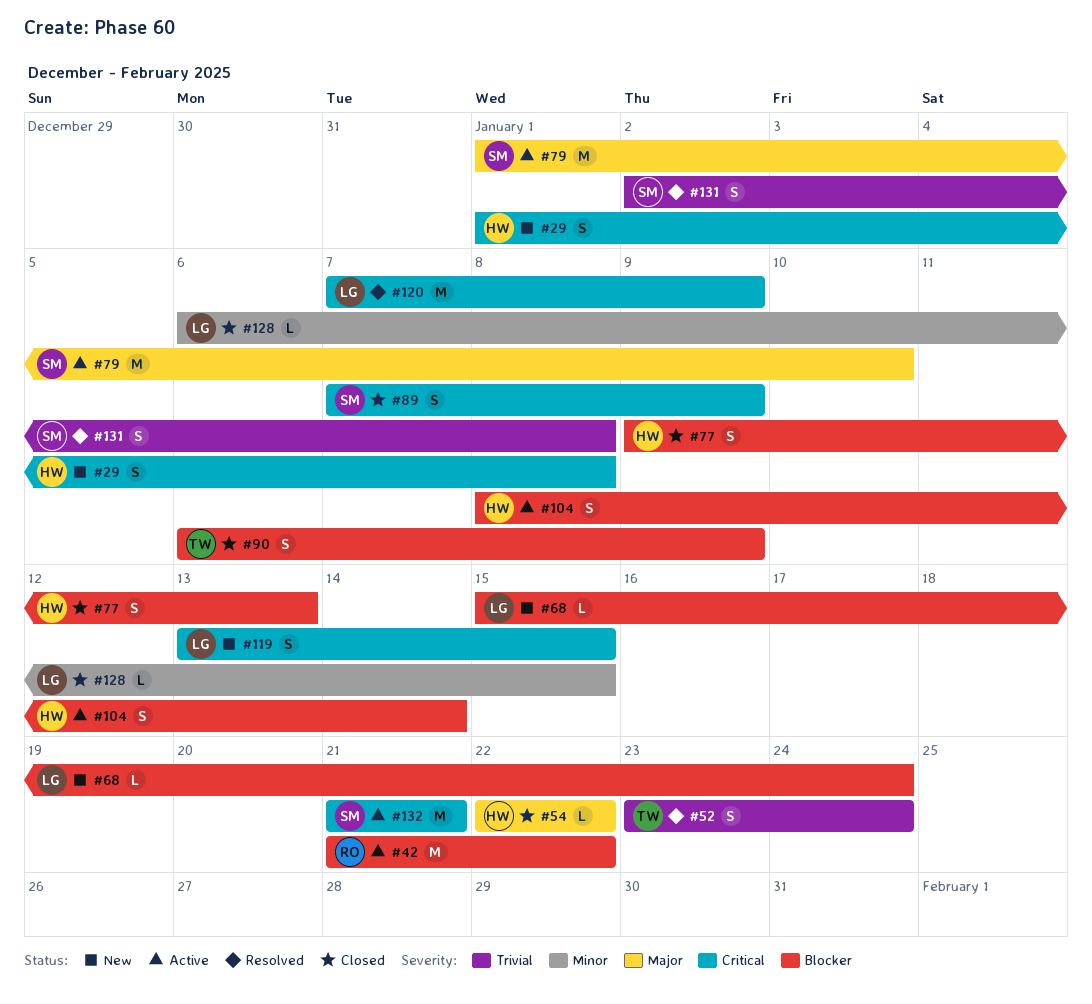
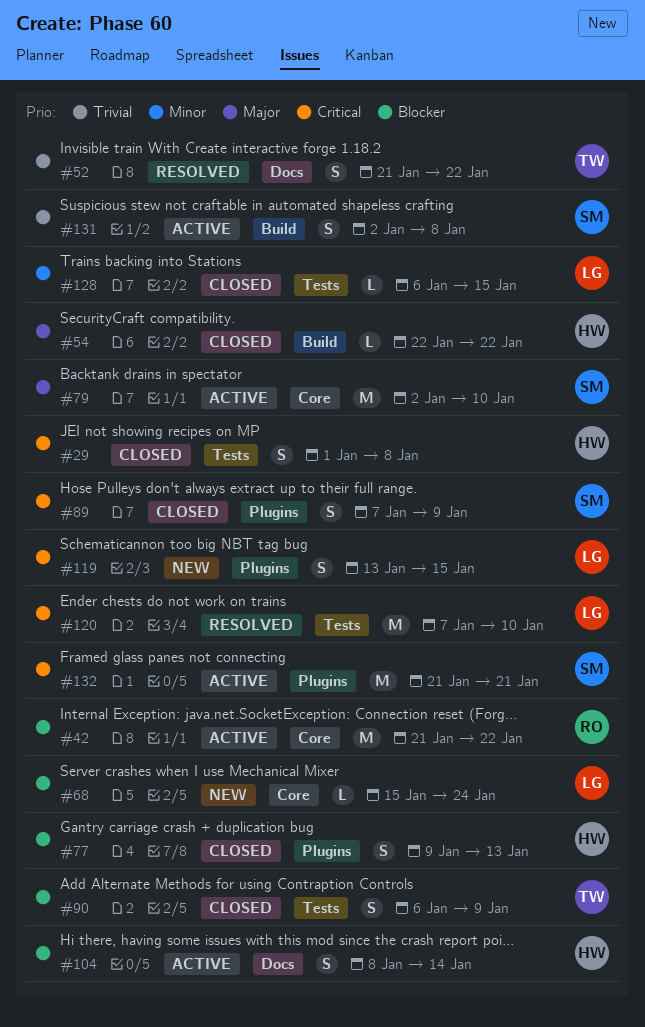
#29, status: New -> Closed
#52, start: Jan 23 -> Jan 21
#52, due: Jan 24 -> Jan 22
#79, start: Jan 1 -> Jan 2
#120, due: Jan 9 -> Jan 10
#131, status: Resolved -> Active

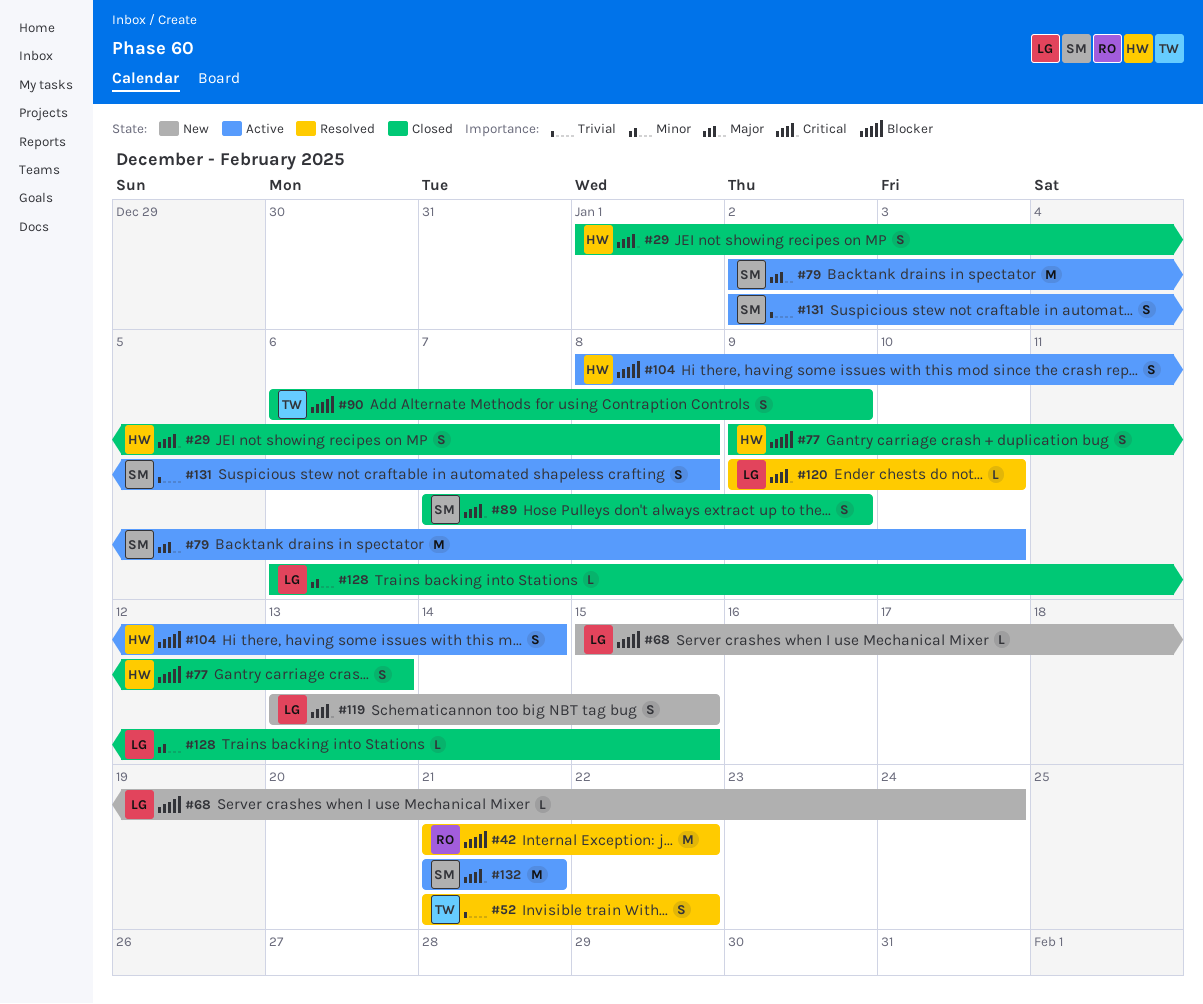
#42, status: Active -> Resolved
#54: present -> none
#120, estimate: M -> L
#120, start: Jan 7 -> Jan 9

